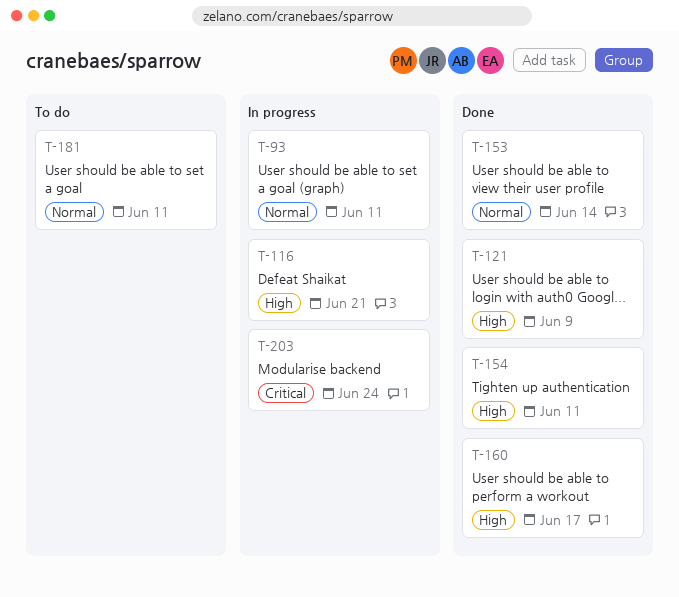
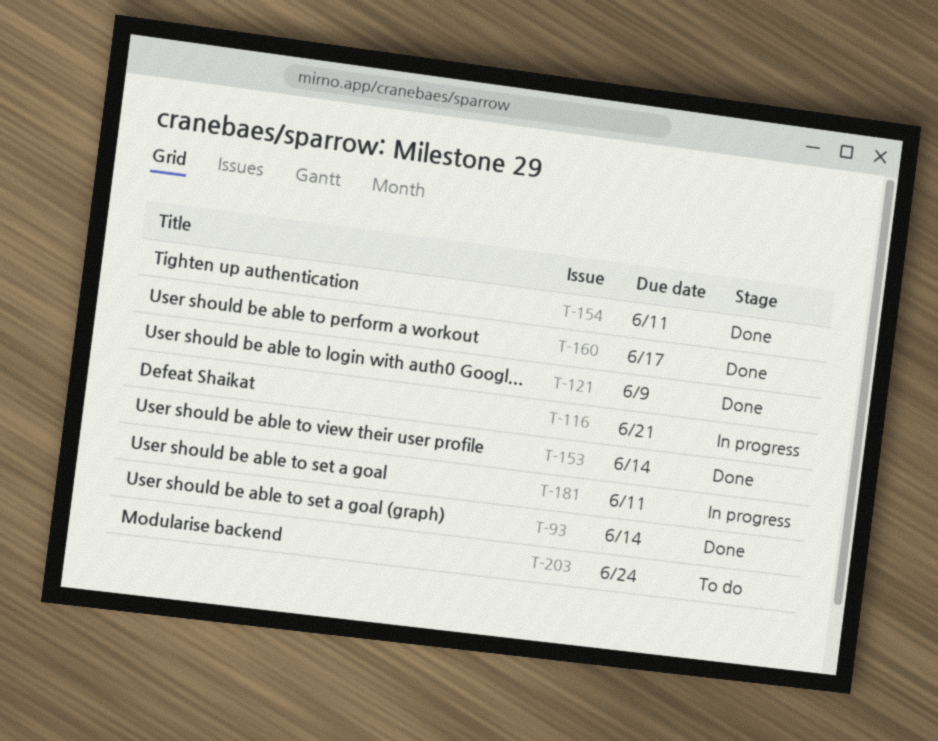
T-93, status: In progress -> Done
T-93, due: Jun 11 -> Jun 14
T-181, status: To do -> In progress
T-203, status: In progress -> To do

